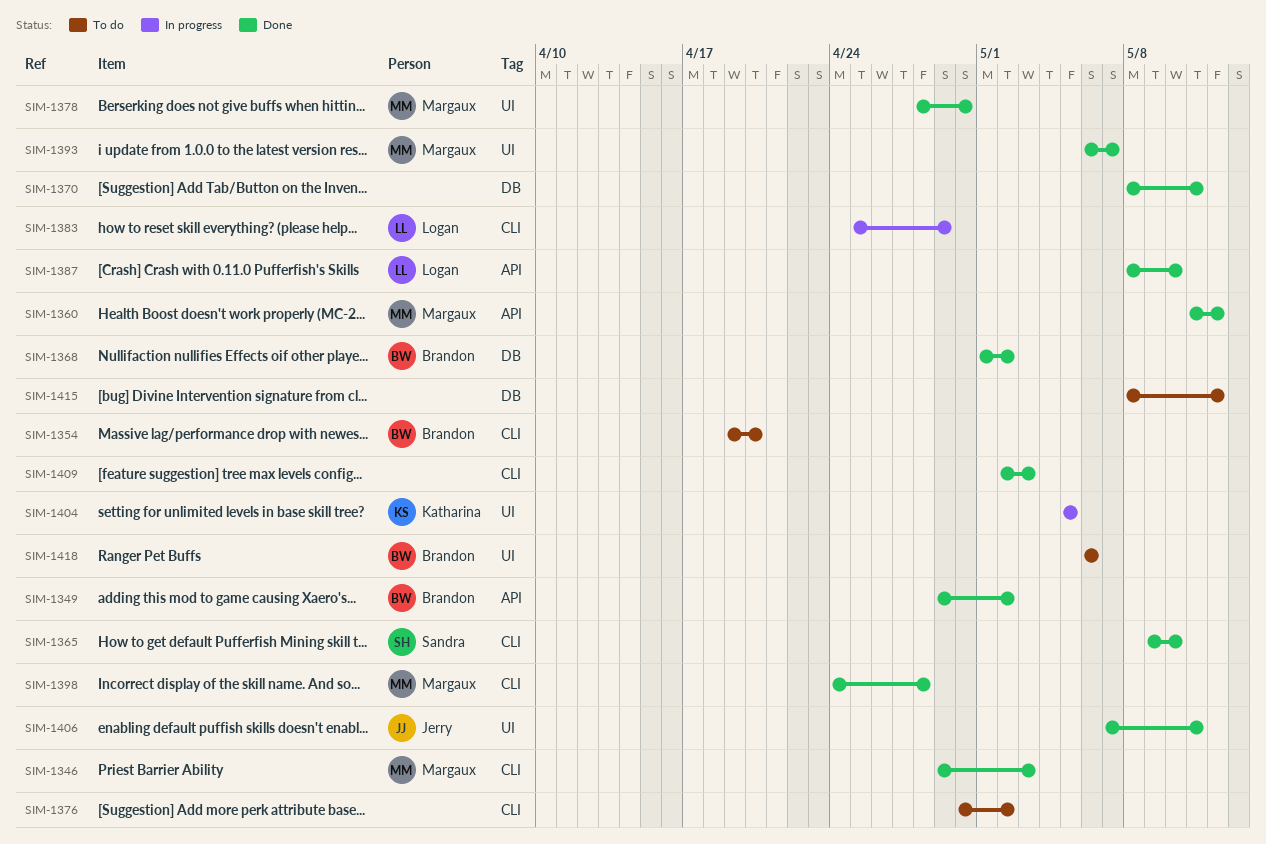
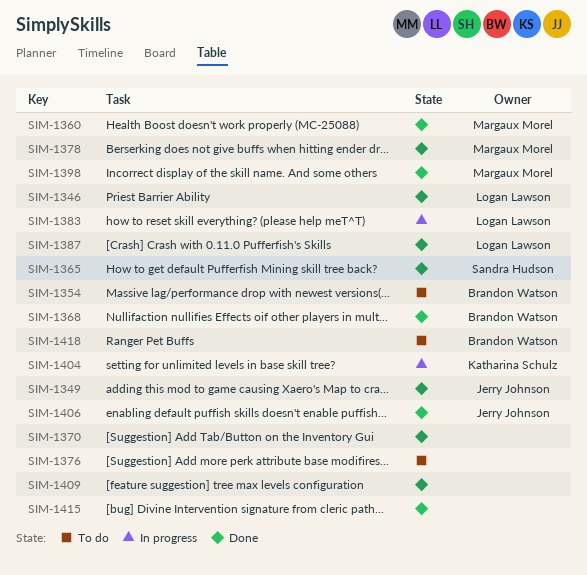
SIM-1346, owner: Margaux Morel -> Logan Lawson
SIM-1349, owner: Brandon Watson -> Jerry Johnson
SIM-1393: present -> none
SIM-1415, status: To do -> Done

